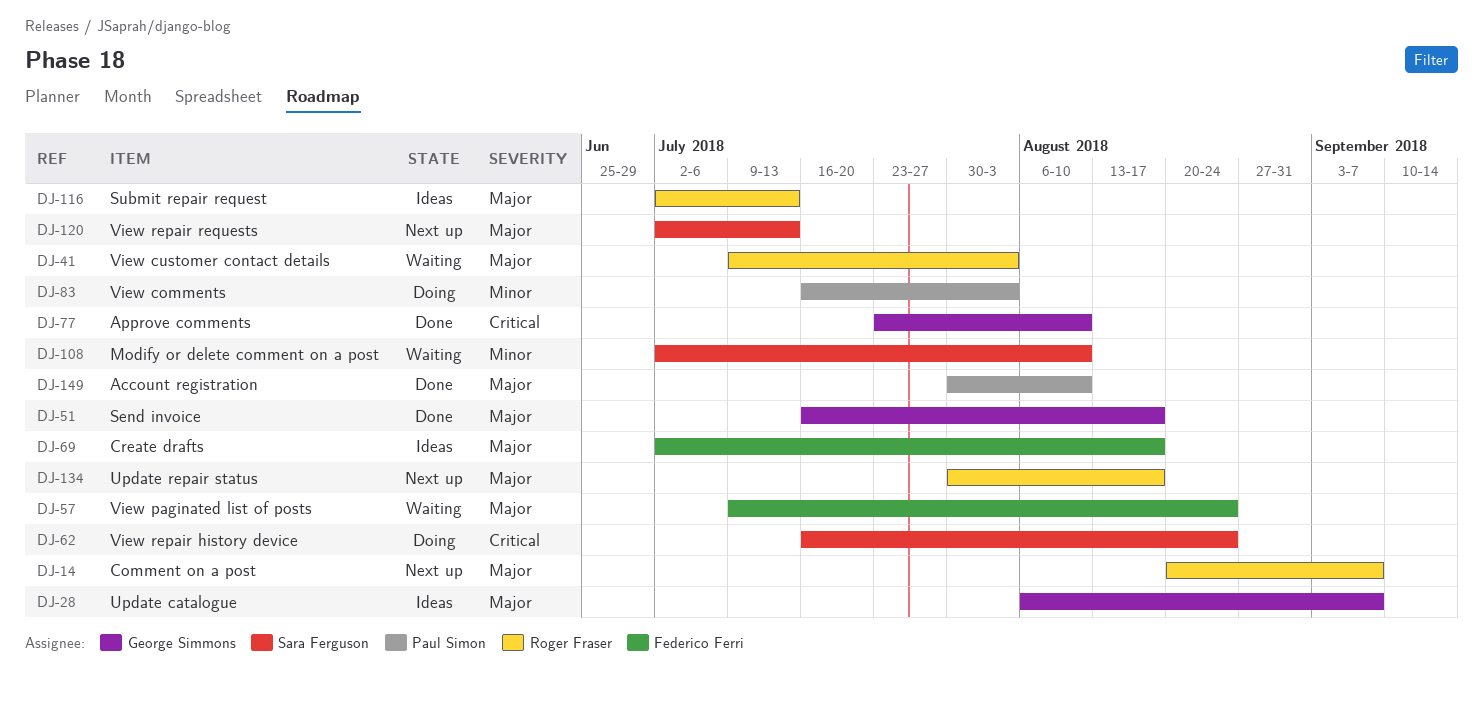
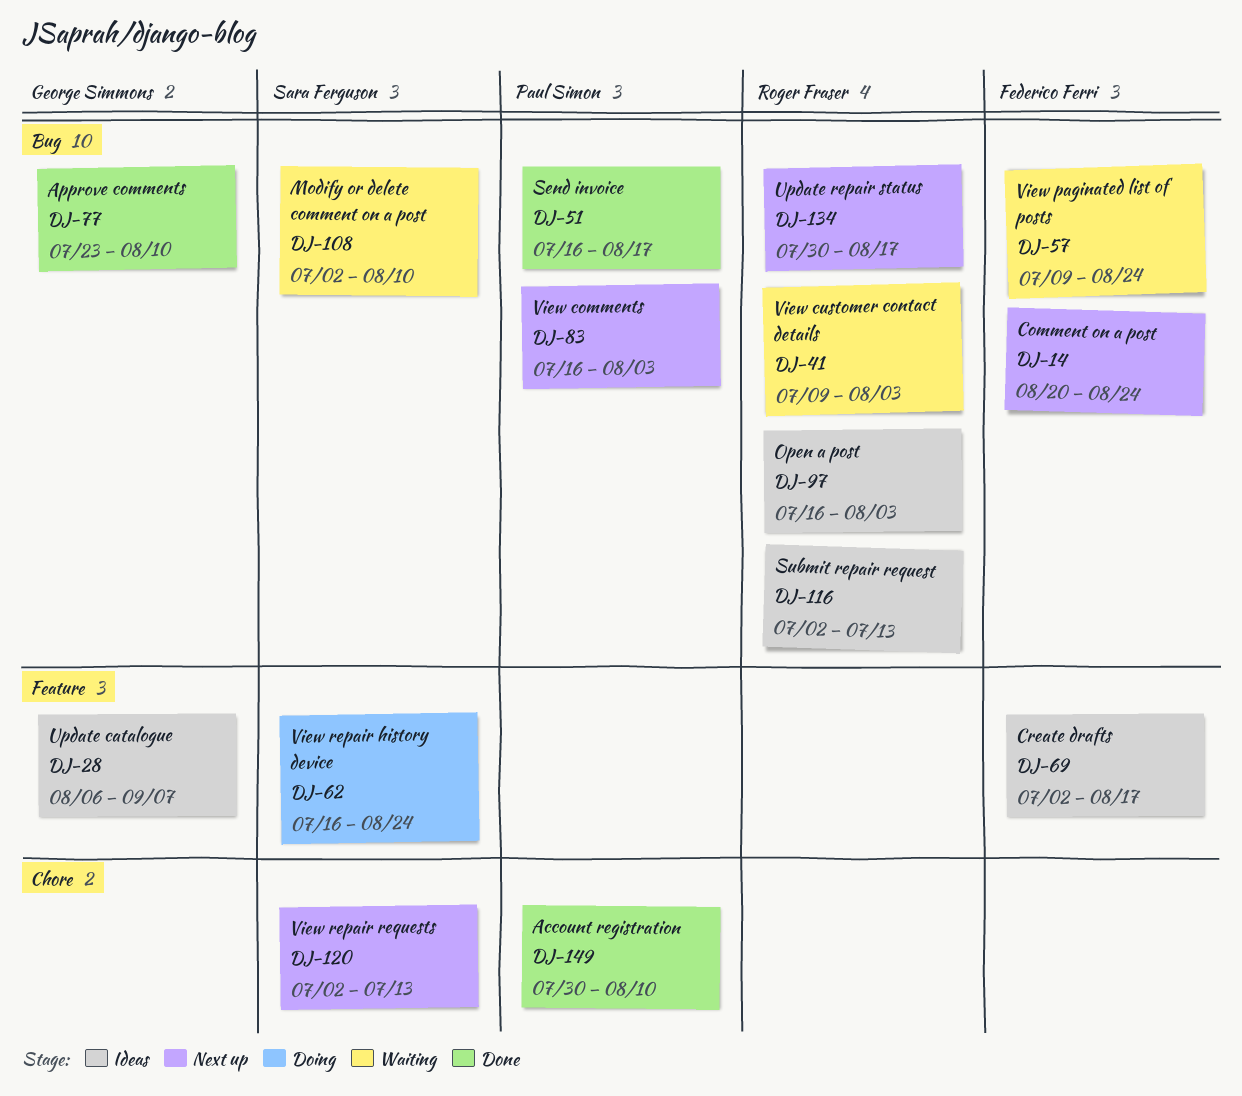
DJ-14, owner: Roger Fraser -> Federico Ferri
DJ-14, due: Sep 7 -> Aug 24
DJ-51, owner: George Simmons -> Paul Simon
DJ-83, status: Doing -> Next up
DJ-97: none -> present

